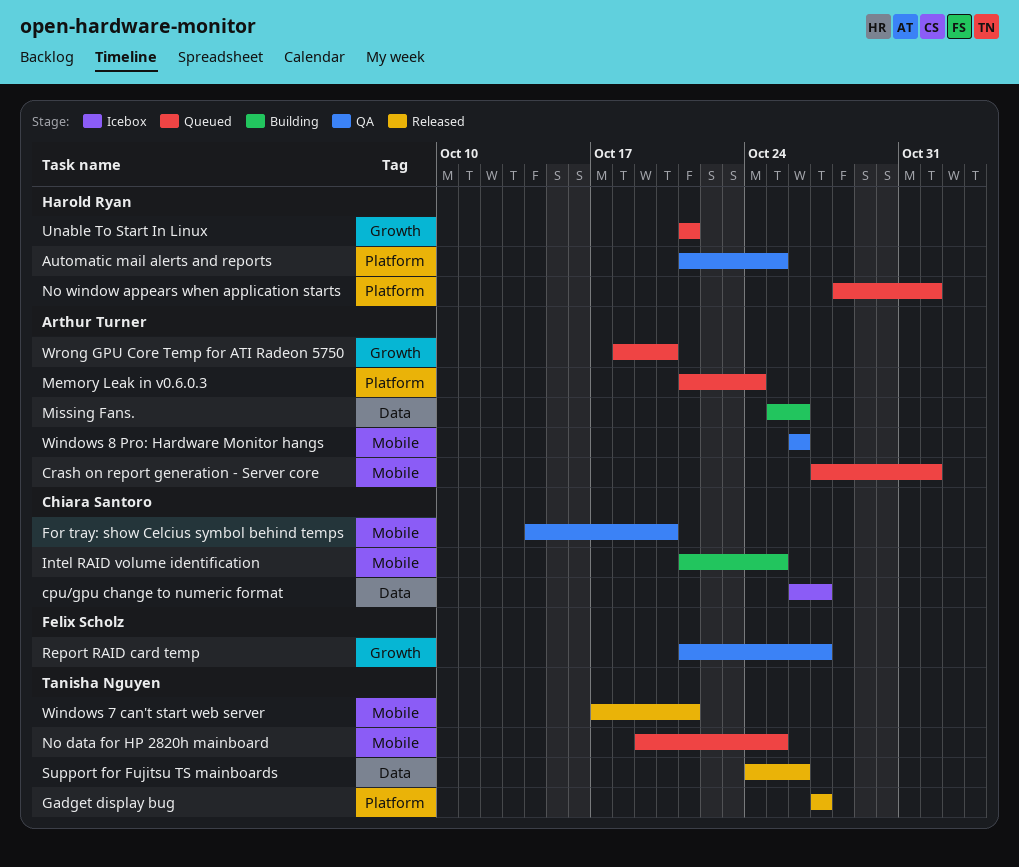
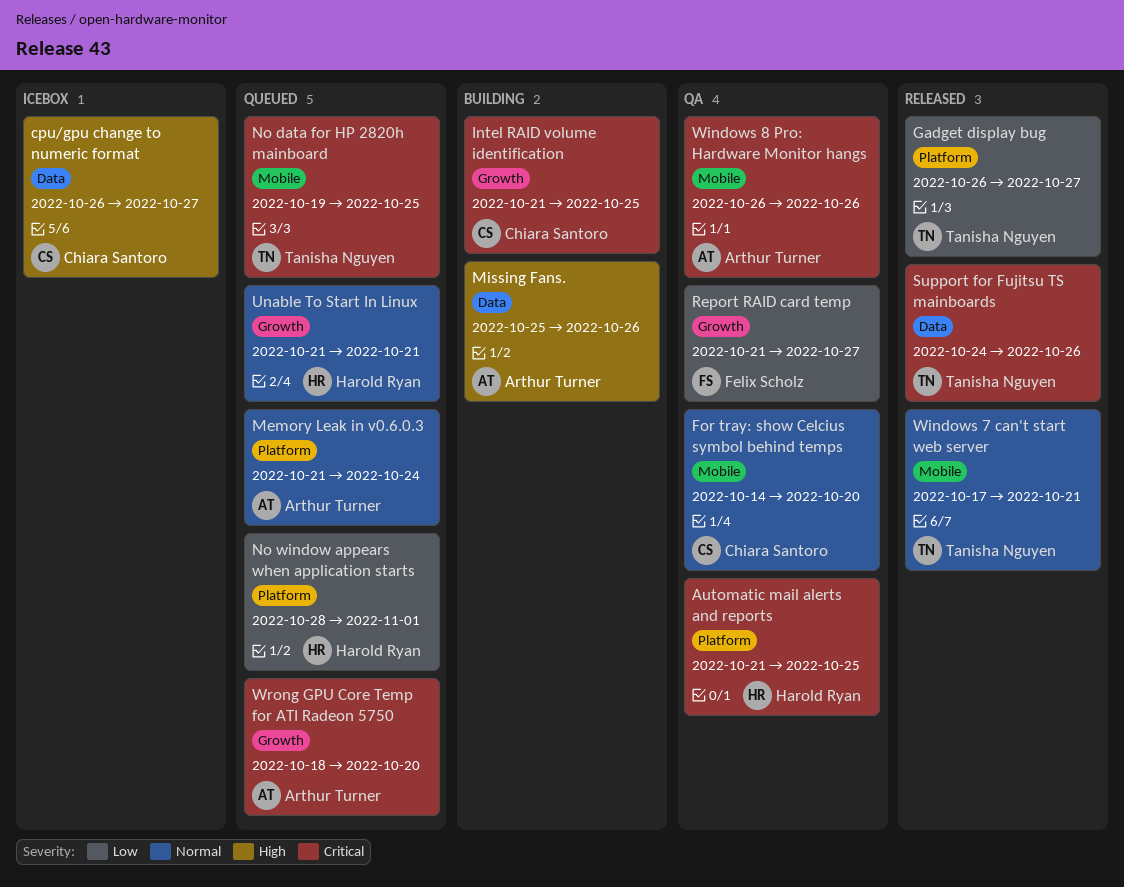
Crash on report generation - Server core: present -> none
Gadget display bug, start: Oct 27 -> Oct 26
Intel RAID volume identification, label: Mobile -> Growth

